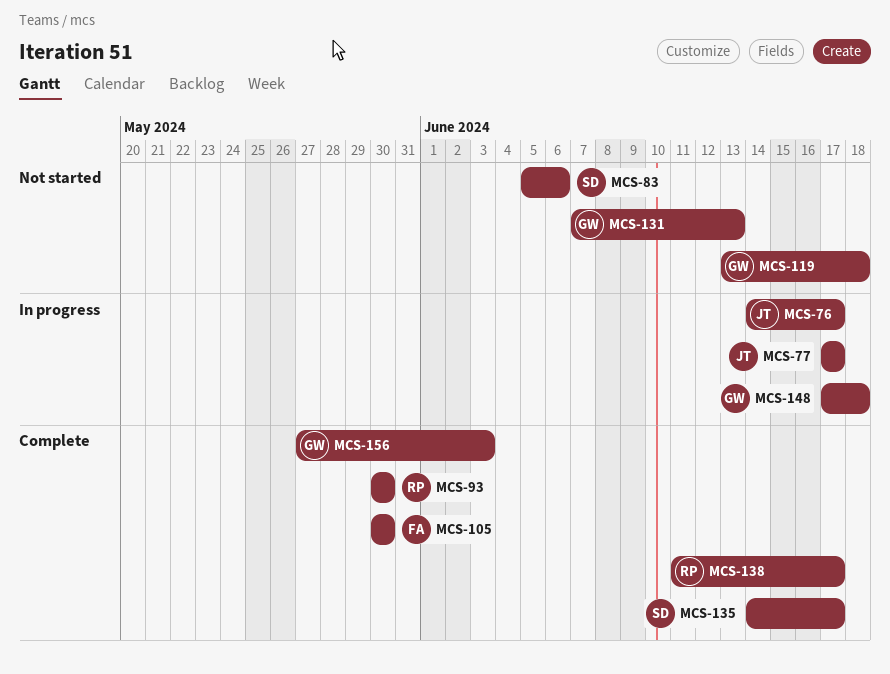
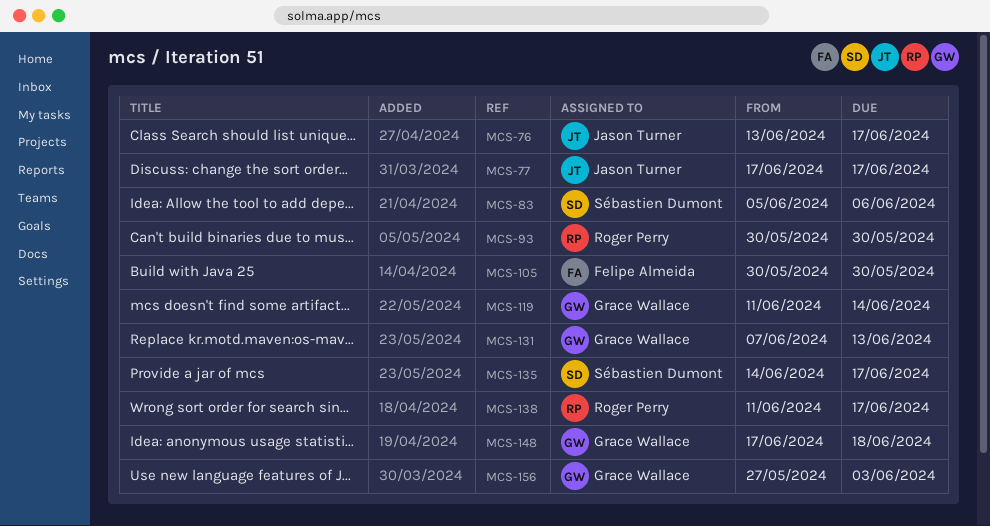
MCS-76, start: Jun 14 -> Jun 13
MCS-119, start: Jun 13 -> Jun 11
MCS-119, due: Jun 18 -> Jun 14

